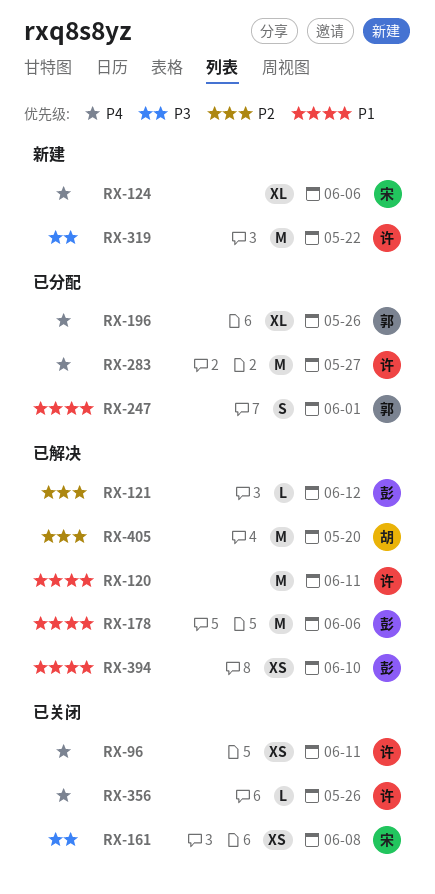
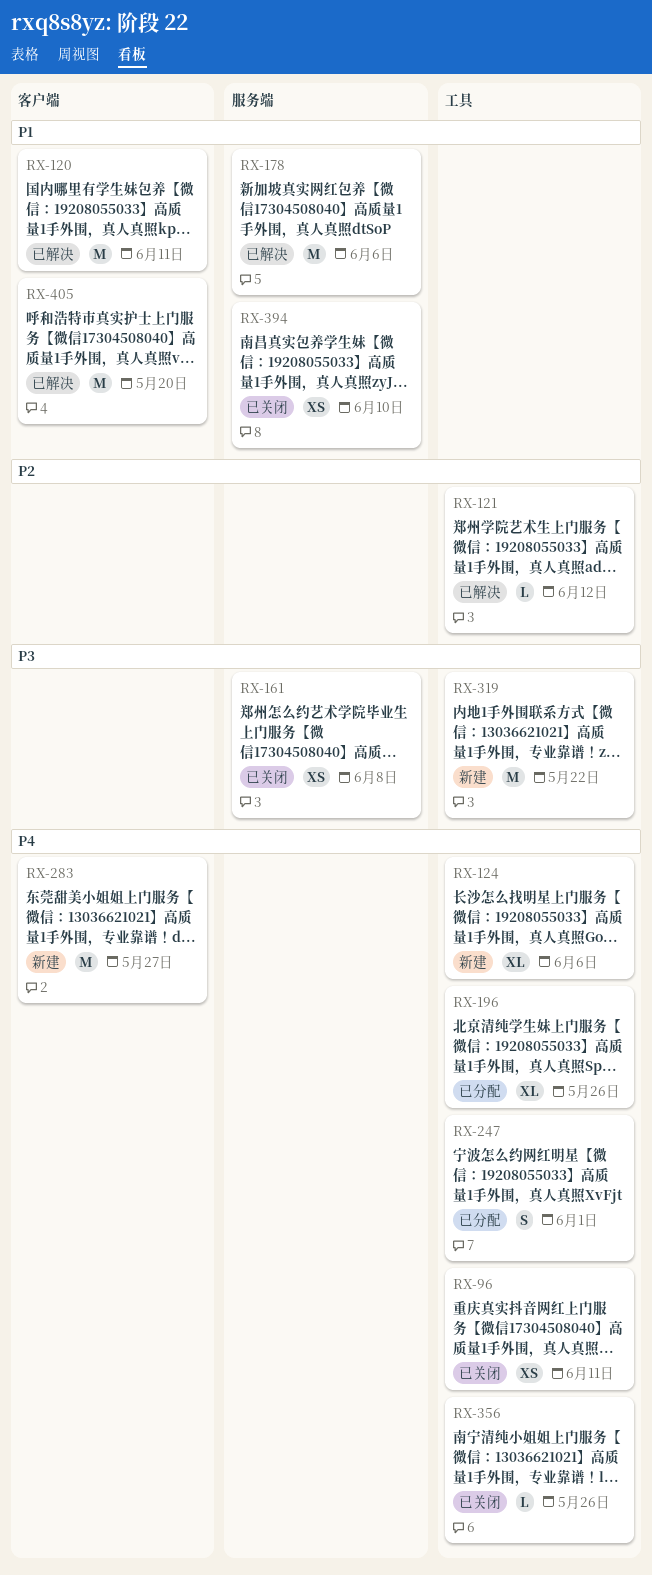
RX-247, priority: P1 -> P4
RX-283, status: 已分配 -> 新建
RX-394, status: 已解决 -> 已关闭
RX-405, priority: P2 -> P1

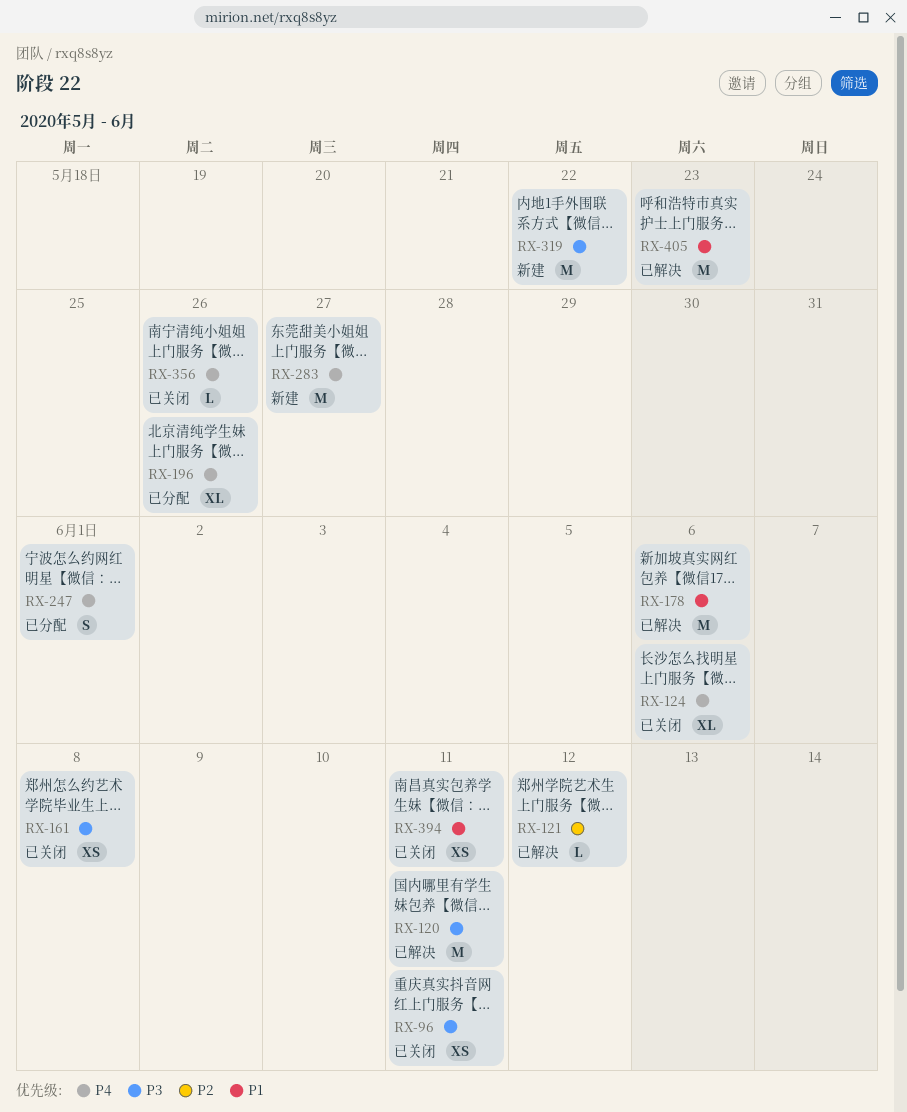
RX-96, priority: P4 -> P3
RX-120, priority: P1 -> P3
RX-124, status: 新建 -> 已关闭
RX-394, due: Jun 10 -> Jun 11
RX-405, due: May 20 -> May 23

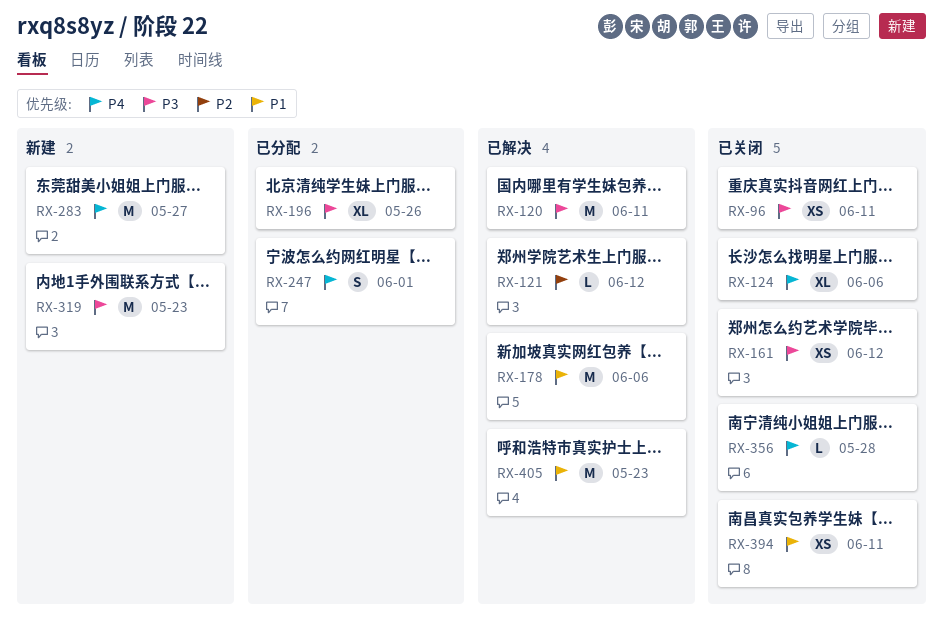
RX-161, due: Jun 8 -> Jun 12
RX-196, priority: P4 -> P3
RX-319, due: May 22 -> May 23
RX-356, due: May 26 -> May 28

